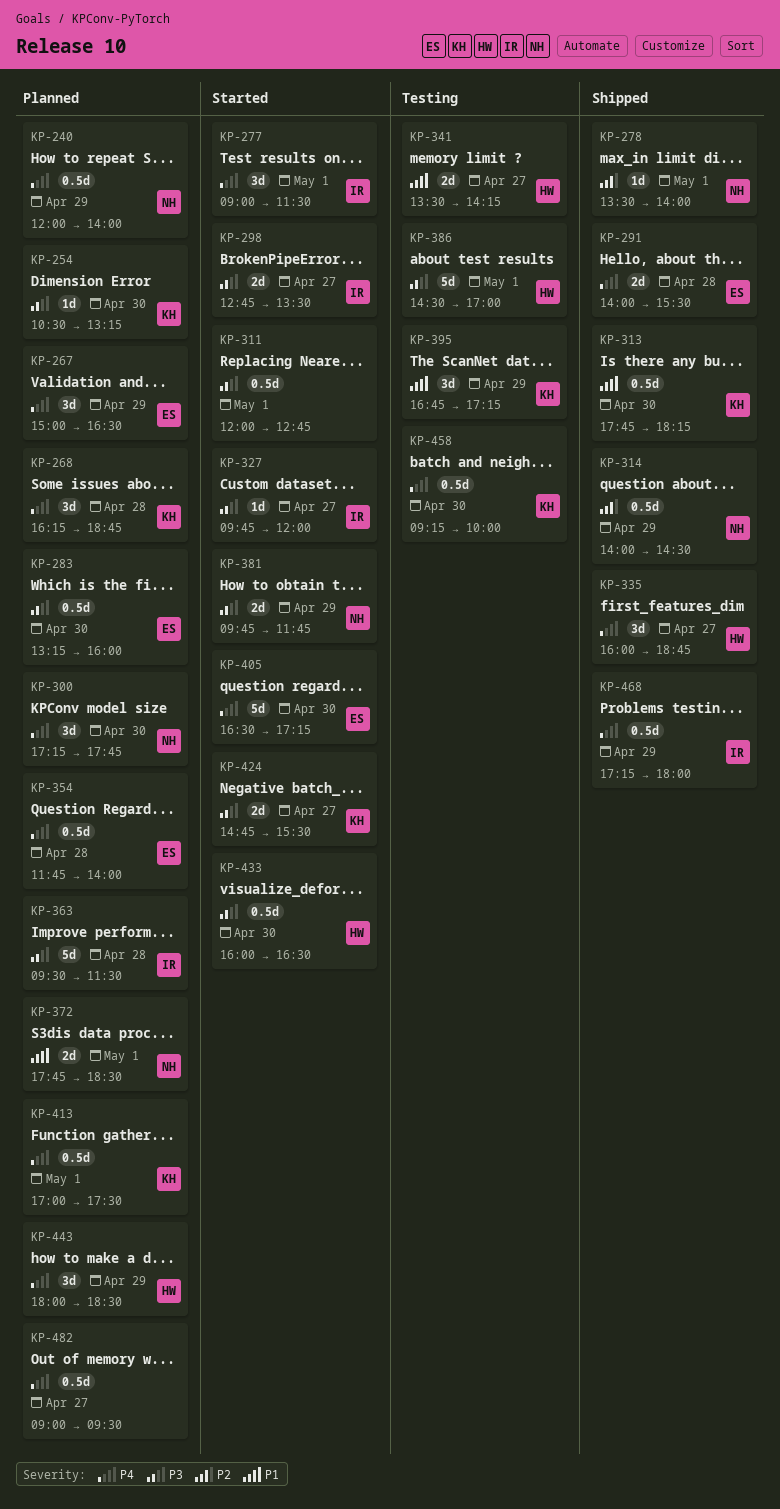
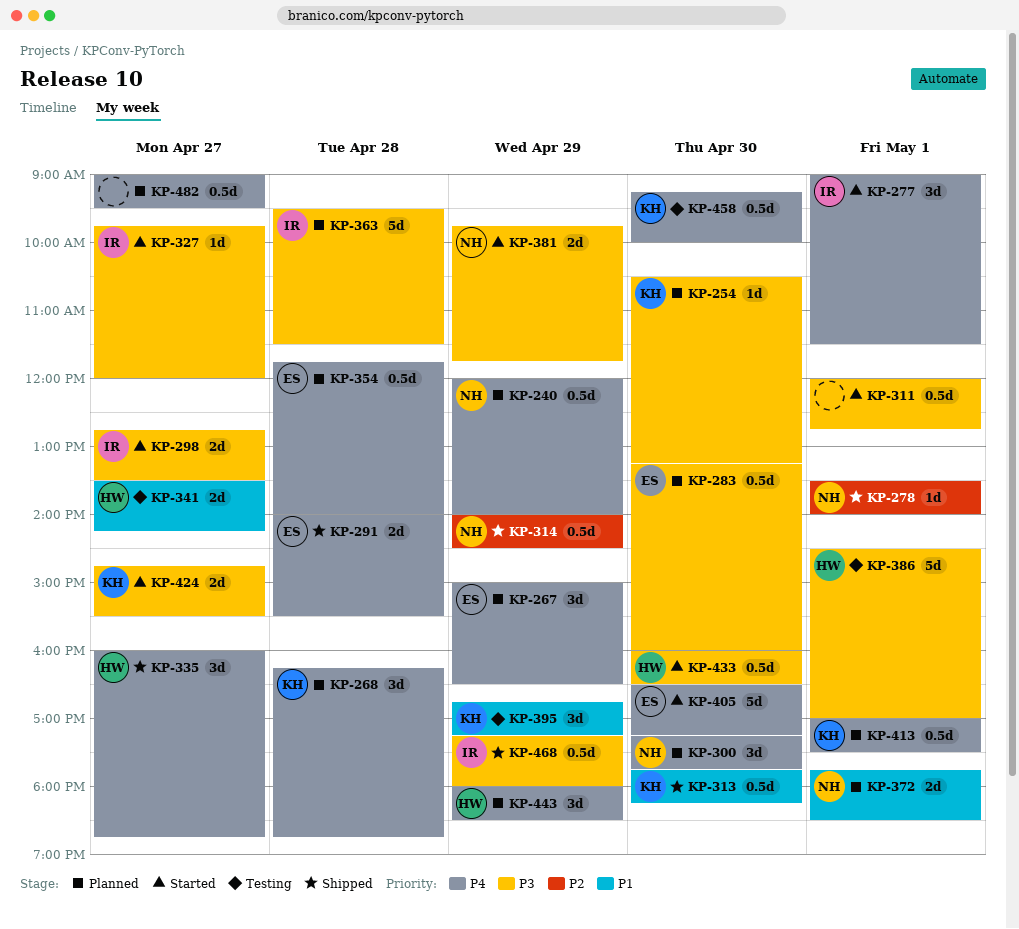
KP-468, priority: P4 -> P3

